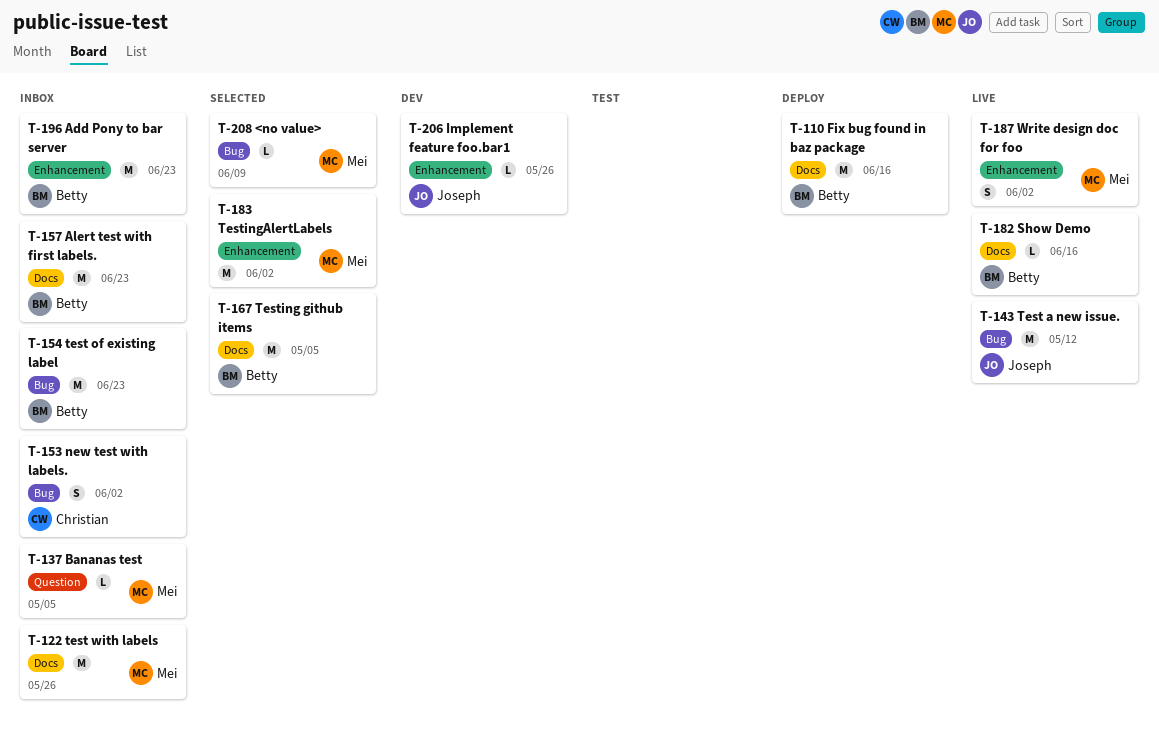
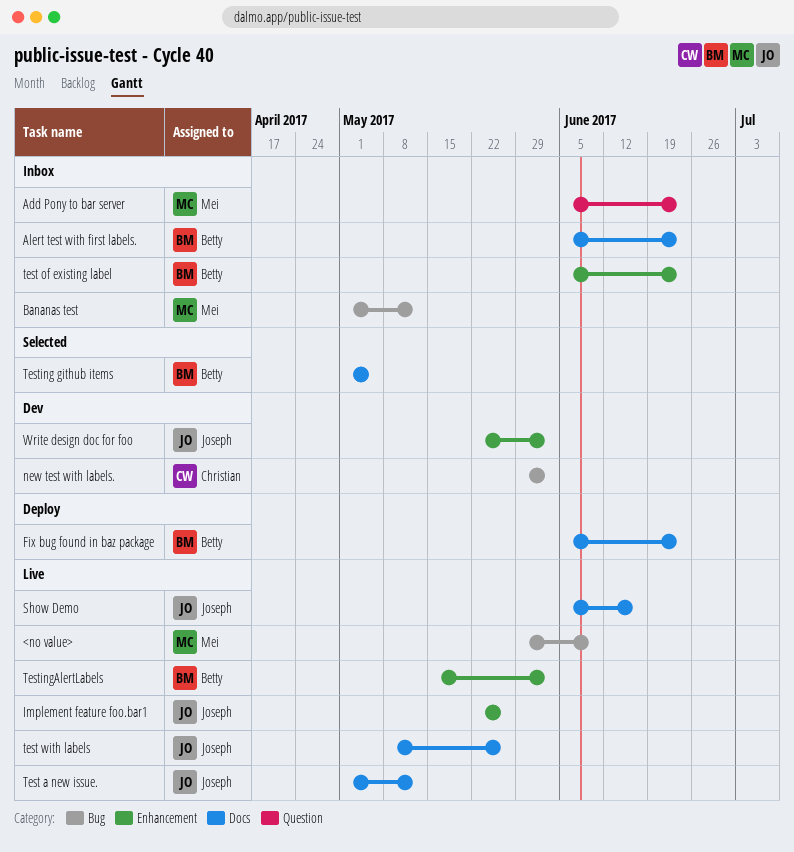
<no value>, status: Selected -> Live
Add Pony to bar server, owner: Betty -> Mei
Add Pony to bar server, label: Enhancement -> Question
Bananas test, label: Question -> Bug
Bananas test, due: May 5 -> May 12
Fix bug found in baz package, due: Jun 16 -> Jun 23
Implement feature foo.bar1, status: Dev -> Live
new test with labels., status: Inbox -> Dev
Show Demo, owner: Betty -> Joseph
Test a new issue., label: Bug -> Docs
test of existing label, label: Bug -> Enhancement
test with labels, status: Inbox -> Live
test with labels, owner: Mei -> Joseph
TestingAlertLabels, status: Selected -> Live
TestingAlertLabels, owner: Mei -> Betty
Write design doc for foo, status: Live -> Dev
Write design doc for foo, owner: Mei -> Joseph

